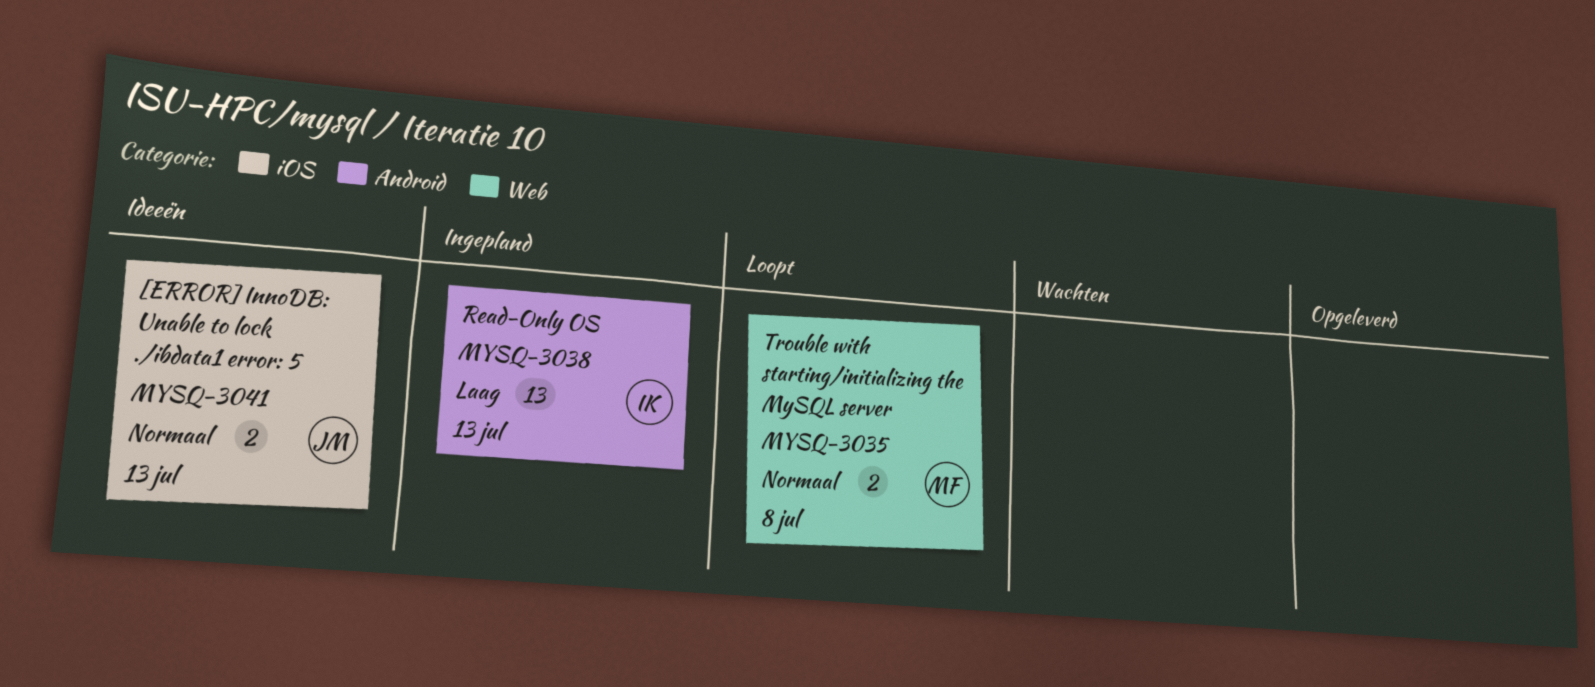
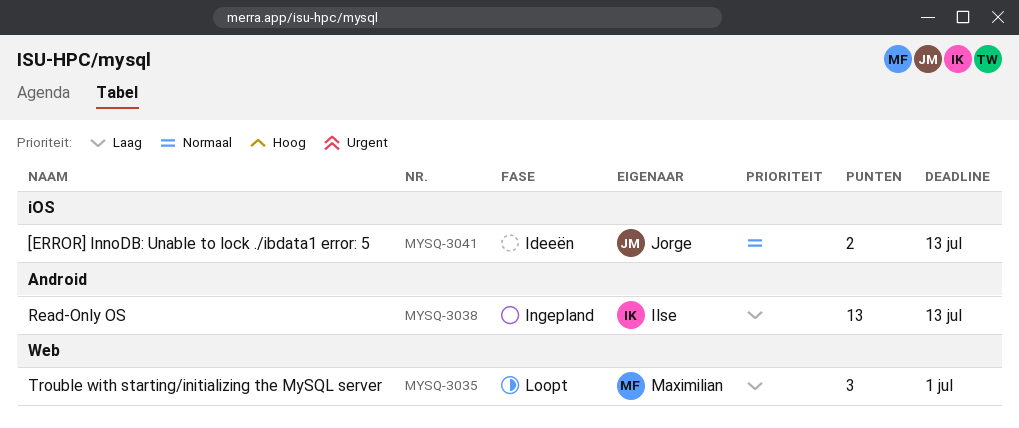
MYSQ-3035, priority: Normaal -> Laag
MYSQ-3035, estimate: 2 -> 3
MYSQ-3035, due: Jul 8 -> Jul 1

